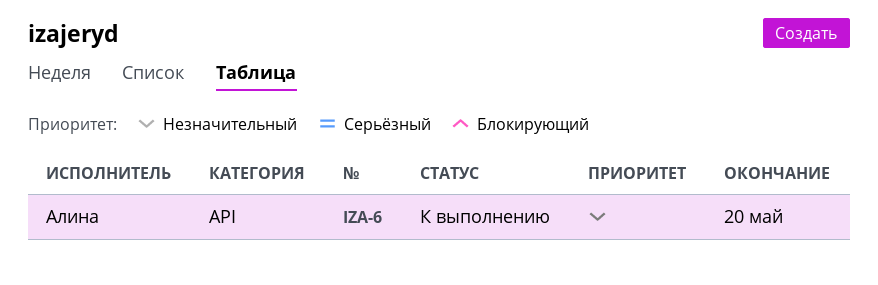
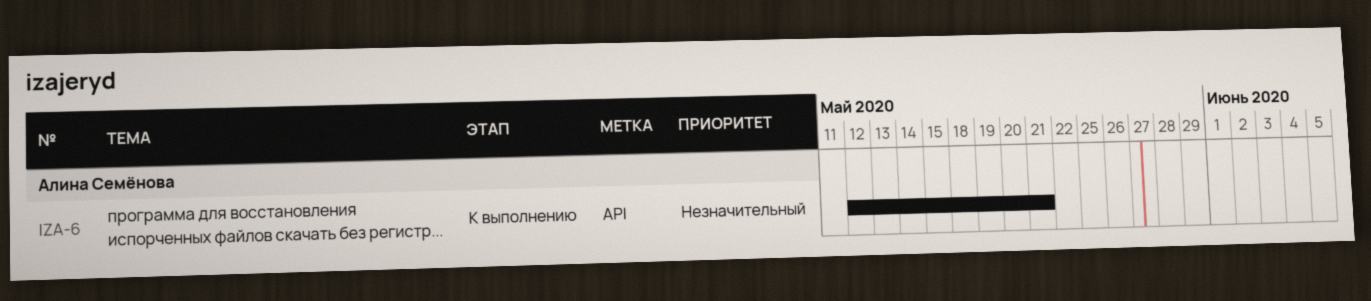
IZA-6, due: May 20 -> May 21

